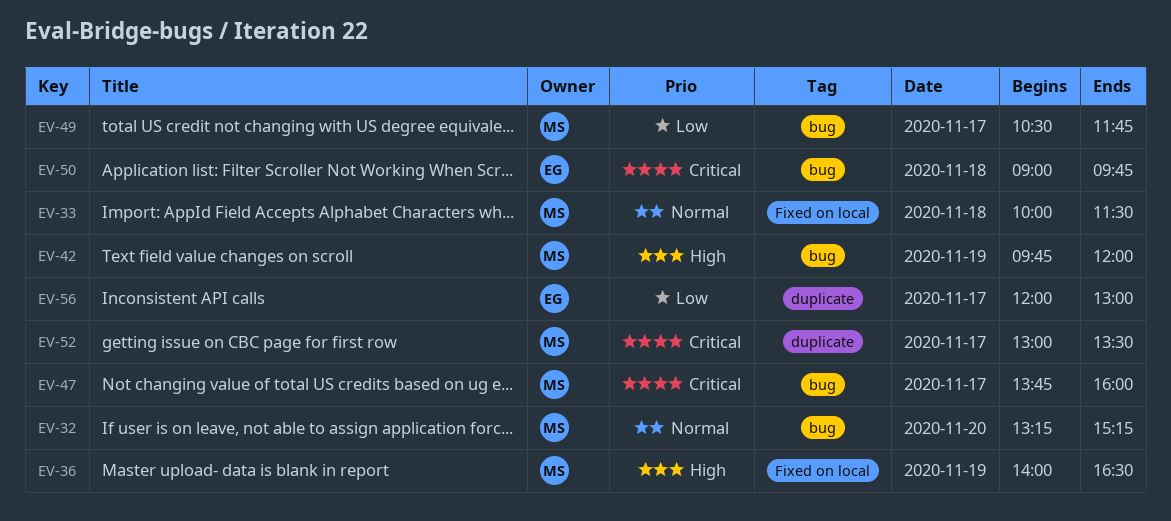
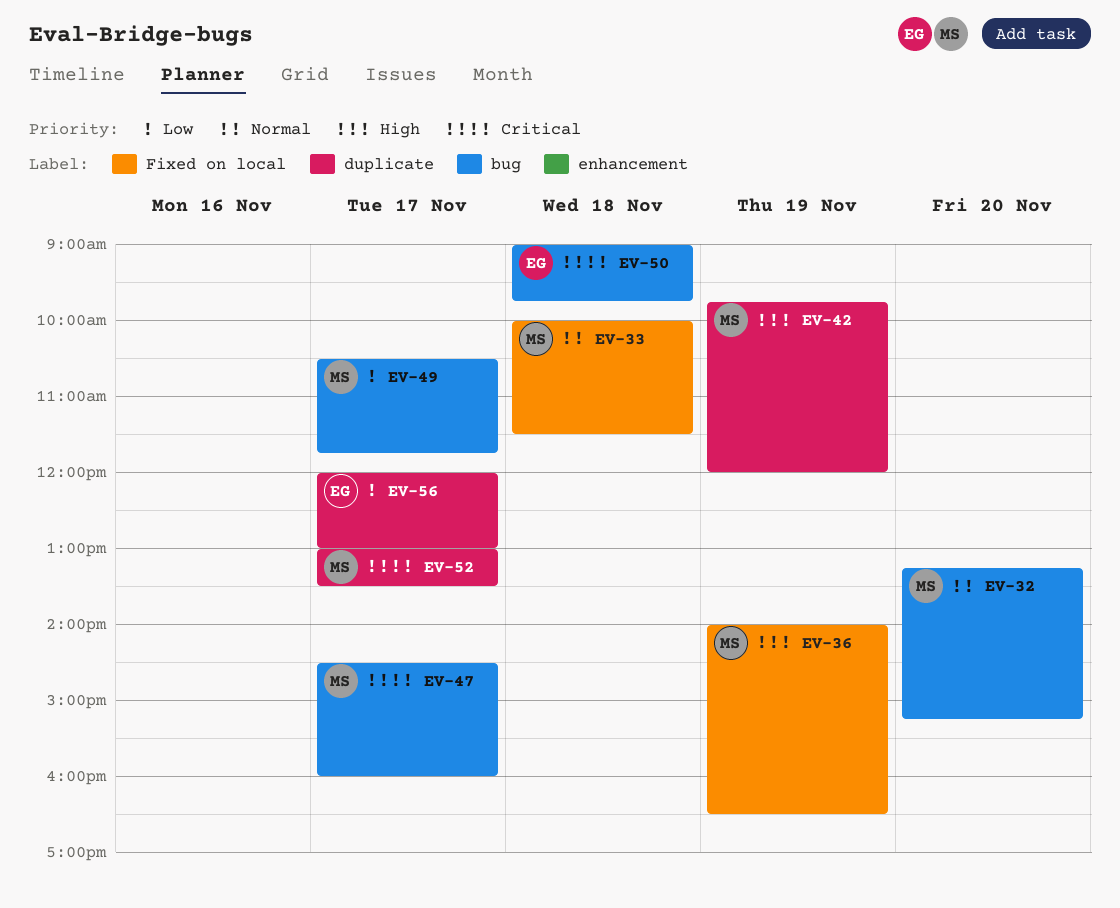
EV-42, label: bug -> duplicate
EV-47, begins: 13:45 -> 14:30

